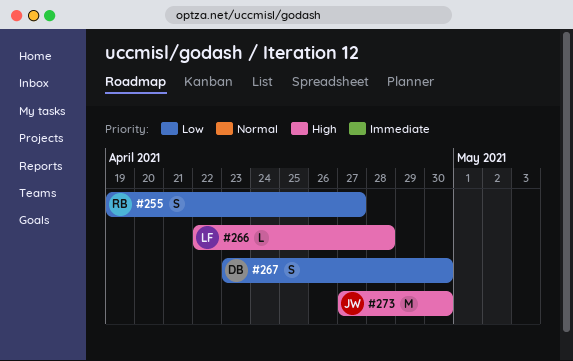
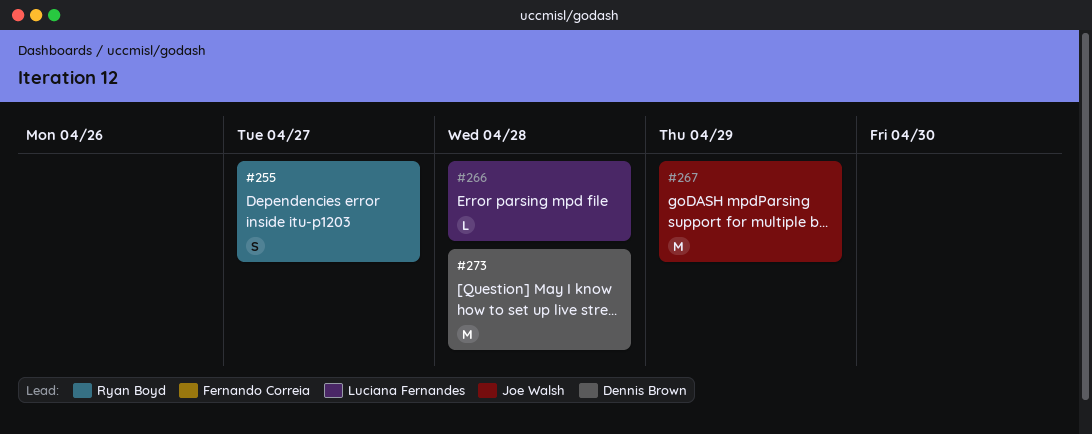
#267, owner: Dennis Brown -> Joe Walsh
#267, estimate: S -> M
#267, due: Apr 30 -> Apr 29
#273, owner: Joe Walsh -> Dennis Brown
#273, due: Apr 30 -> Apr 28

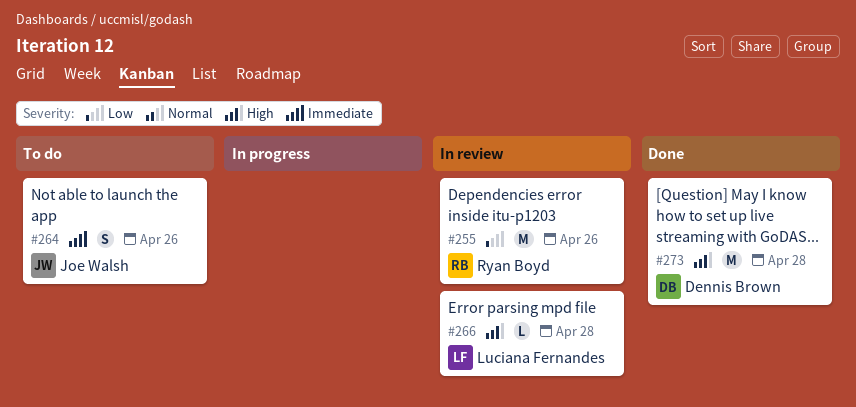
#255, estimate: S -> M
#255, due: Apr 27 -> Apr 26
#264: none -> present
#267: present -> none

